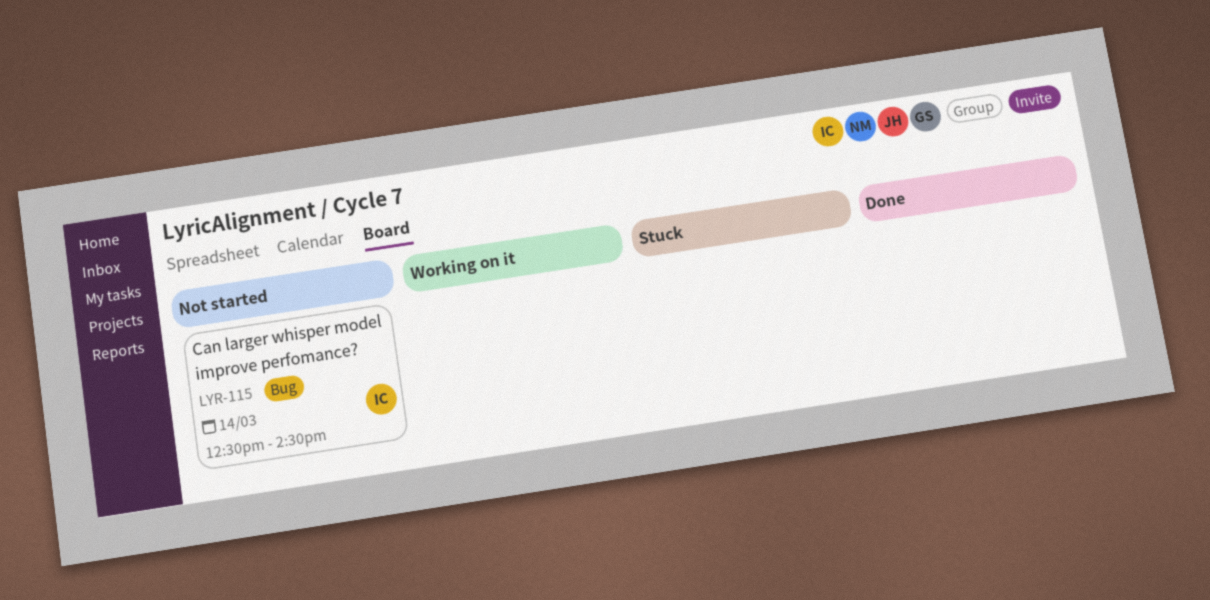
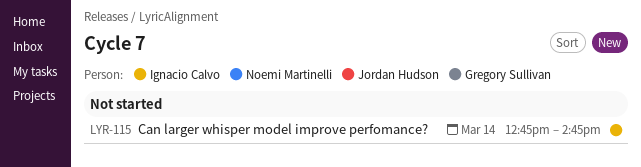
LYR-115, begins: 12:30 -> 12:45
LYR-115, ends: 14:30 -> 14:45

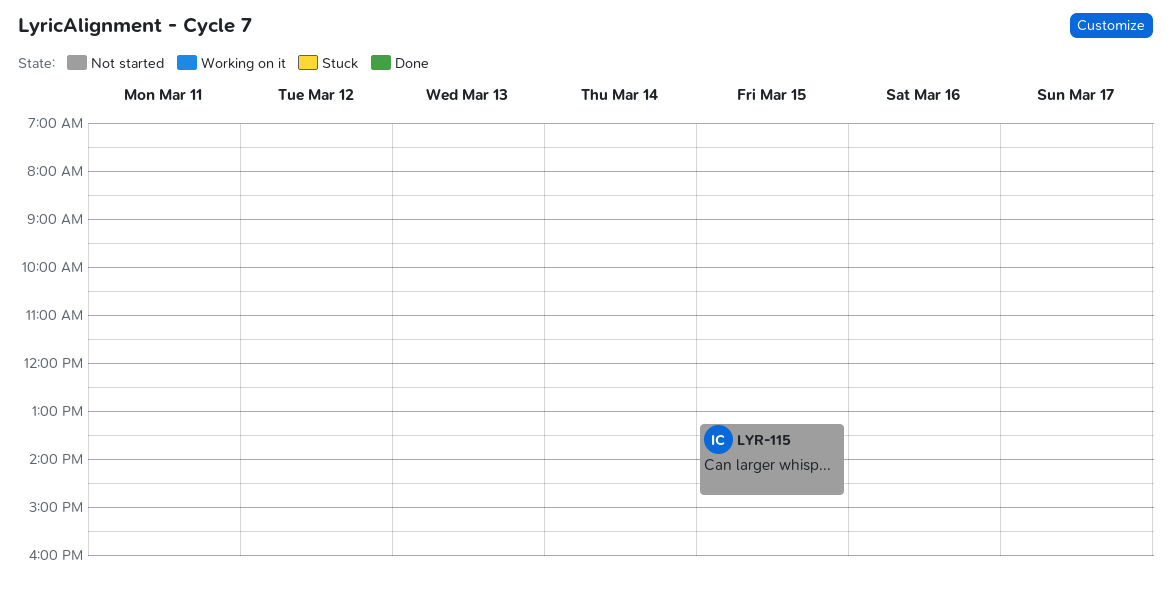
LYR-115, day: Mar 14 -> Mar 15
LYR-115, begins: 12:45 -> 13:15

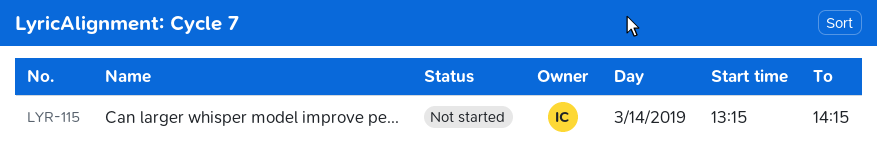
LYR-115, day: Mar 15 -> Mar 14
LYR-115, ends: 14:45 -> 14:15

